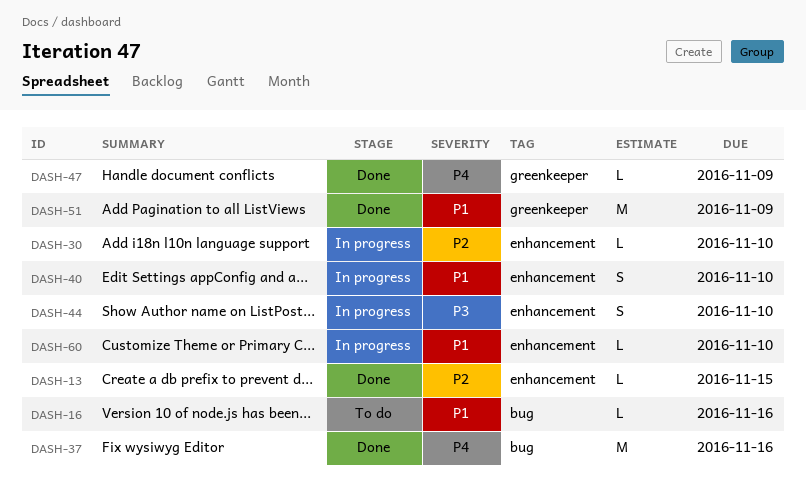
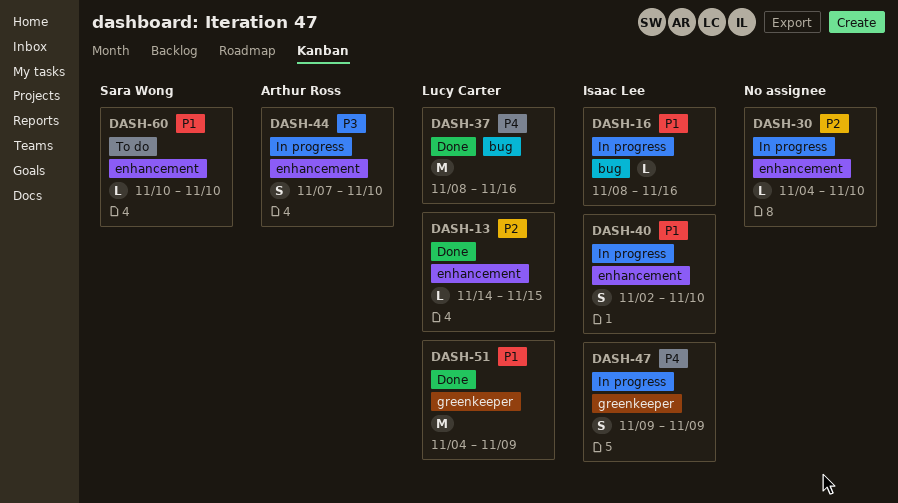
DASH-16, status: To do -> In progress
DASH-47, status: Done -> In progress
DASH-47, estimate: L -> S
DASH-60, status: In progress -> To do

